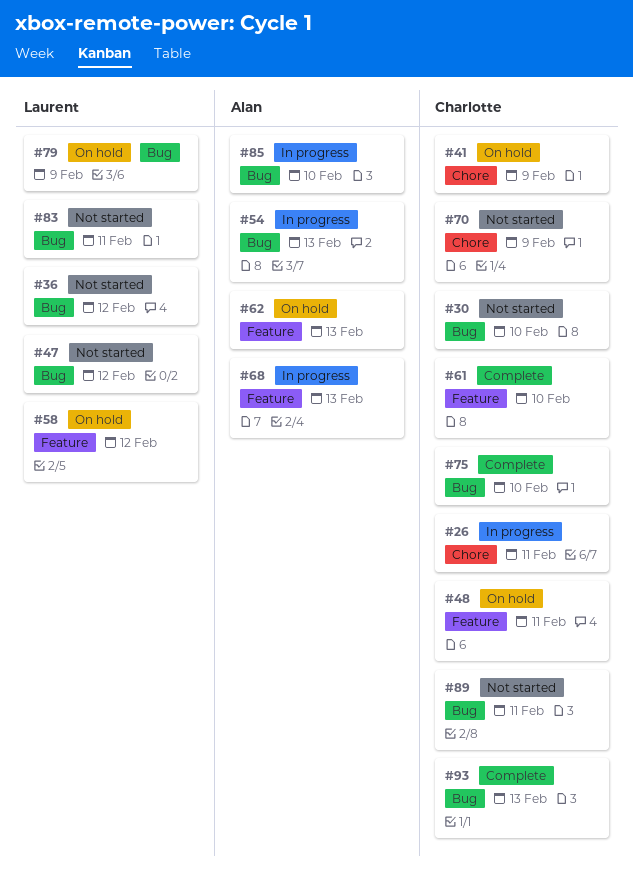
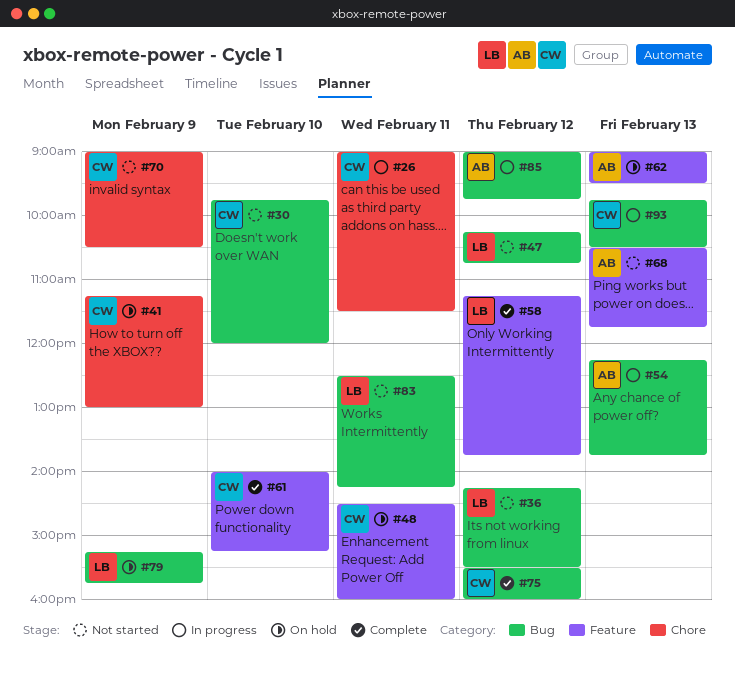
#58, status: On hold -> Complete
#68, status: In progress -> Not started
#75, day: Feb 10 -> Feb 12
#85, day: Feb 10 -> Feb 12
#89: present -> none
#93, status: Complete -> In progress

